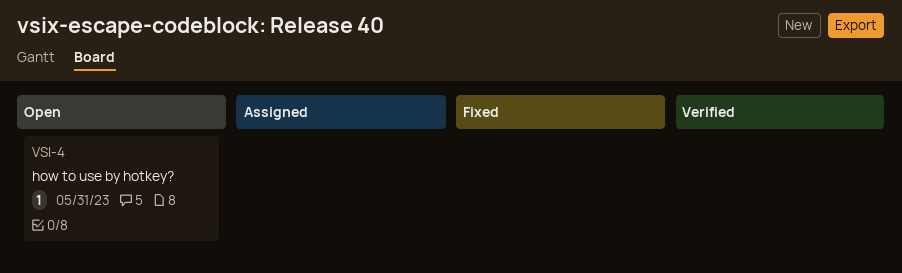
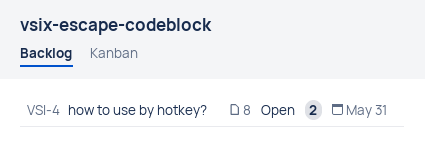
VSI-4, estimate: 1 -> 2

